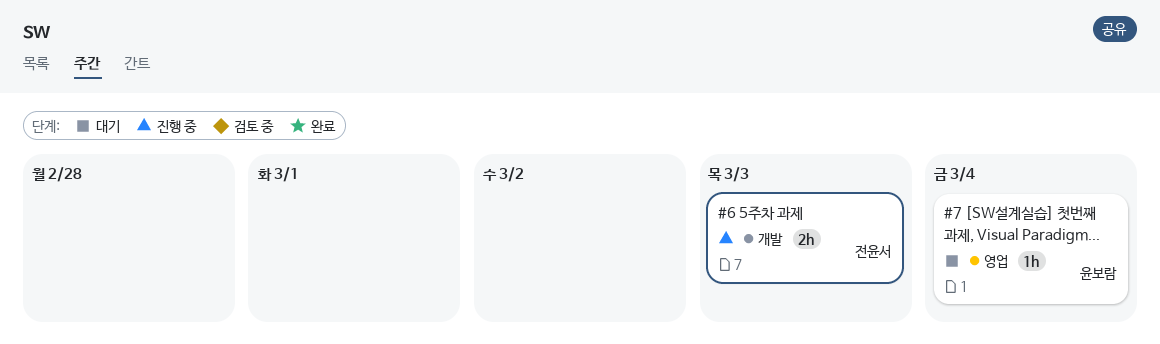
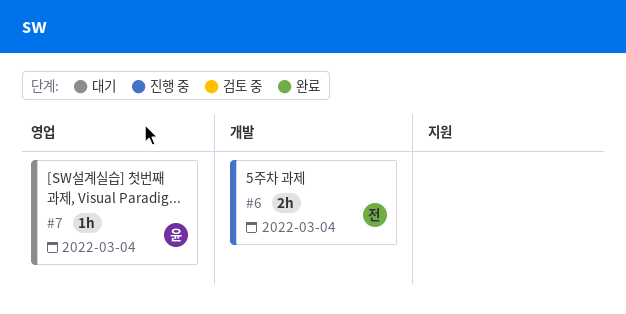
#6, due: Mar 3 -> Mar 4

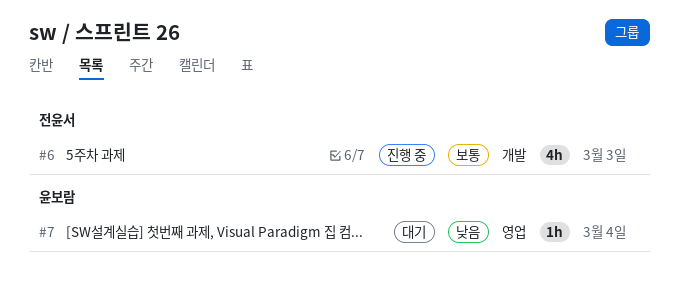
#6, estimate: 2h -> 4h
#6, due: Mar 4 -> Mar 3

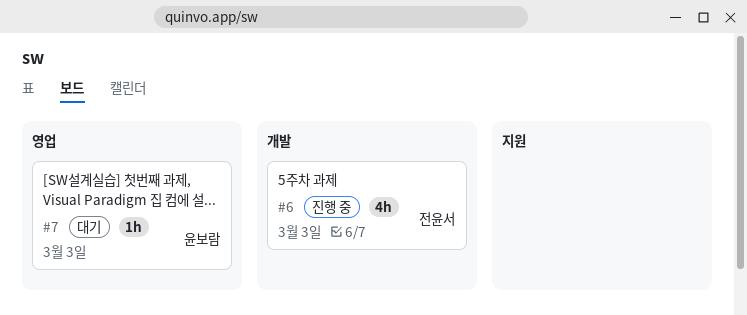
#7, due: Mar 4 -> Mar 3

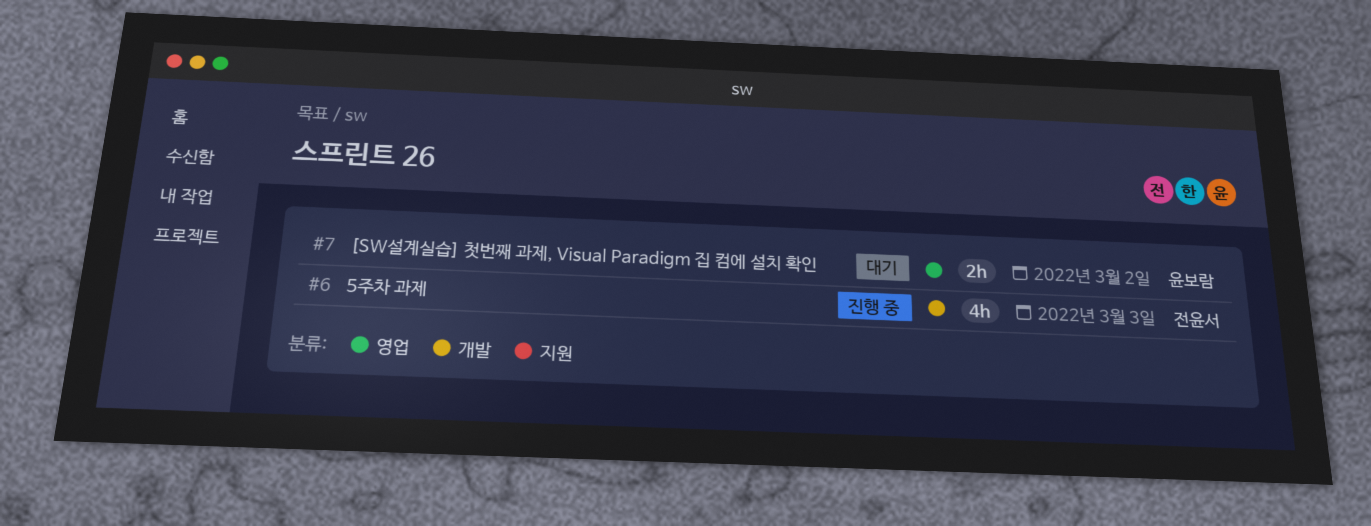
#7, estimate: 1h -> 2h
#7, due: Mar 3 -> Mar 2

